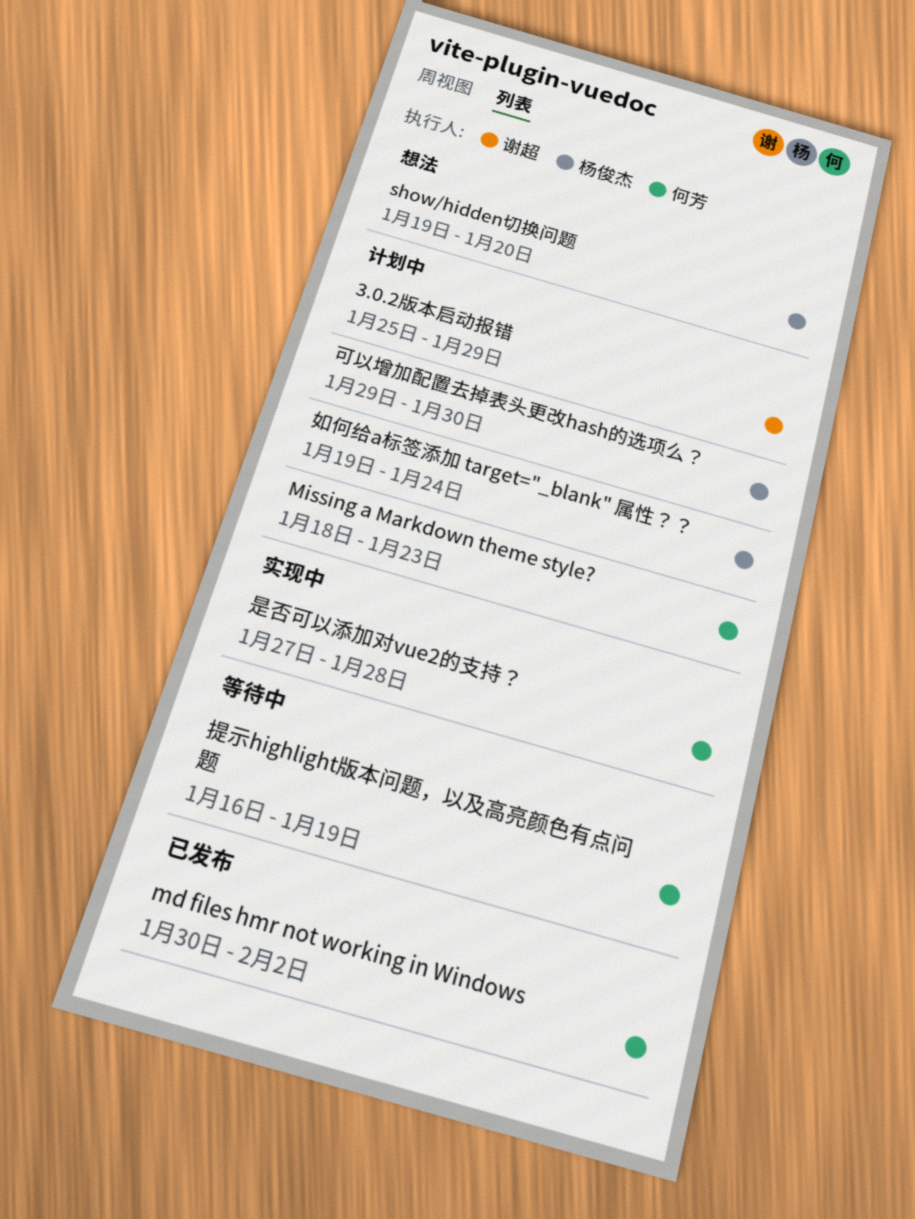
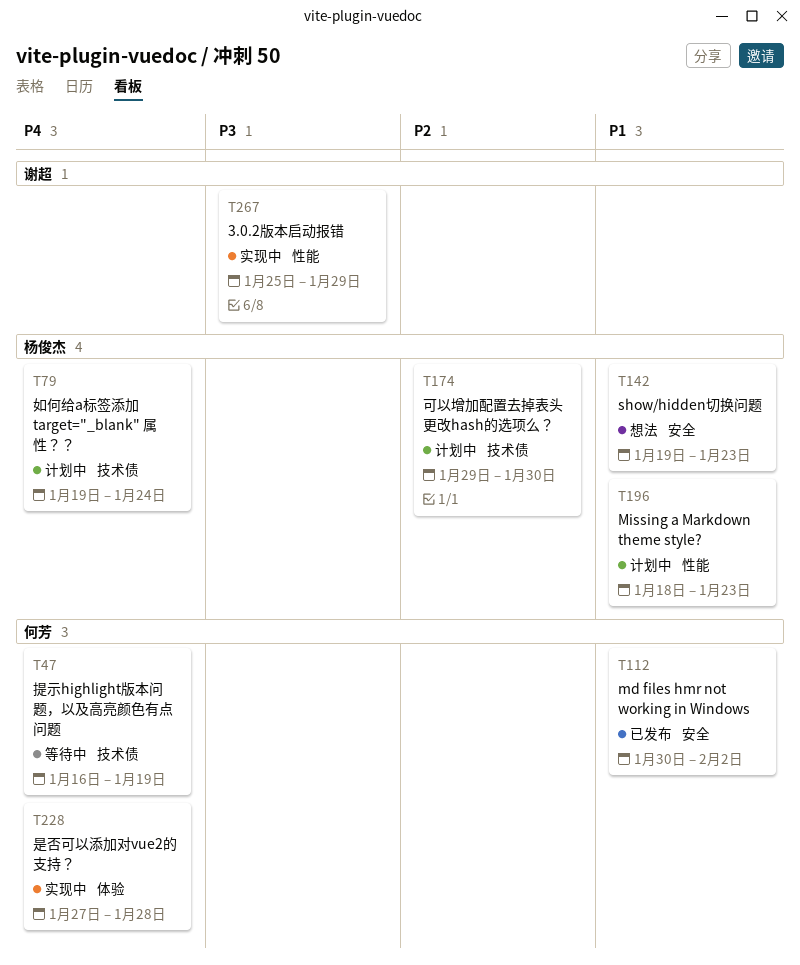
3.0.2版本启动报错, status: 计划中 -> 实现中
Missing a Markdown theme style?, owner: 何芳 -> 杨俊杰
show/hidden切换问题, due: Jan 20 -> Jan 23

